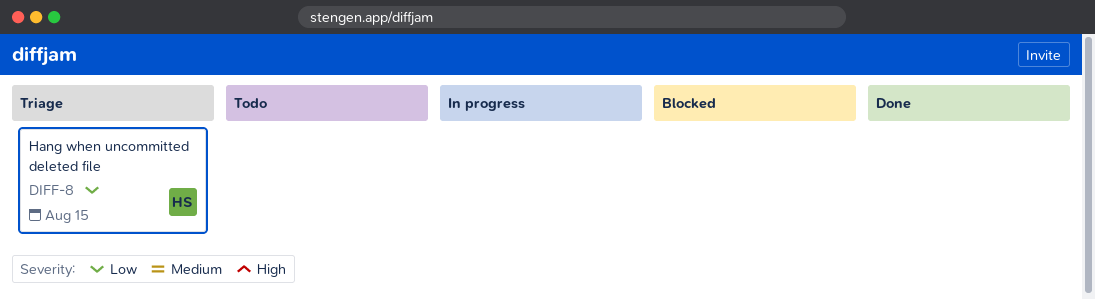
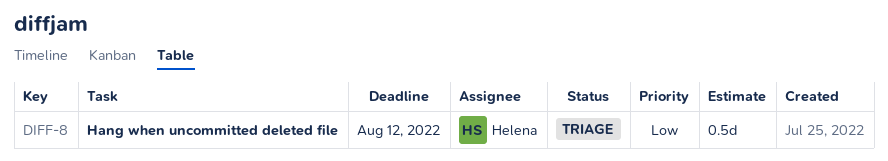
DIFF-8, due: Aug 15 -> Aug 12

